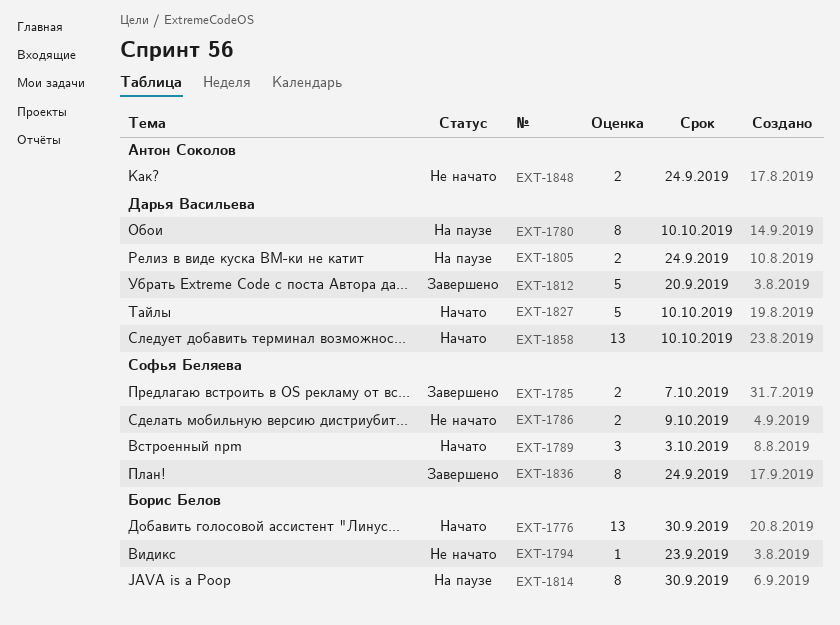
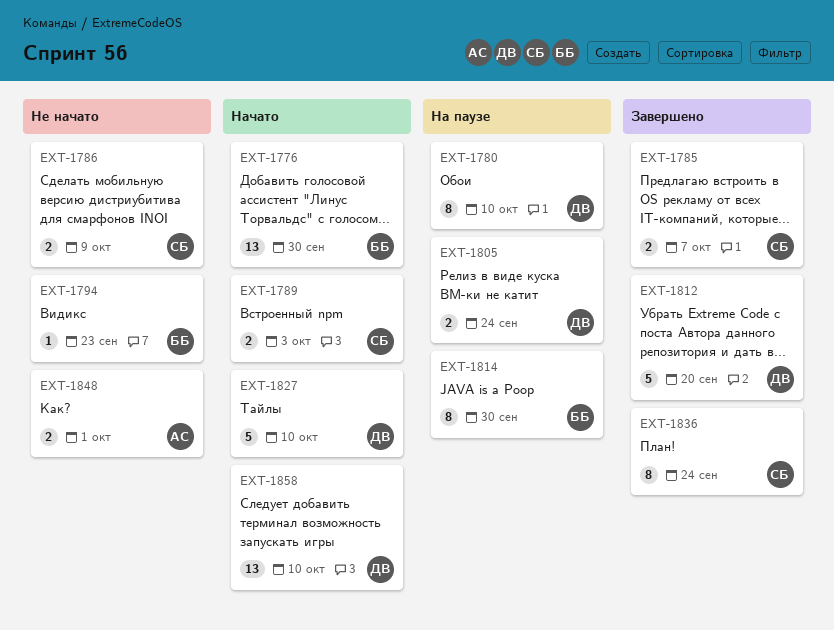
EXT-1789, estimate: 3 -> 2
EXT-1848, due: Sep 24 -> Oct 1

